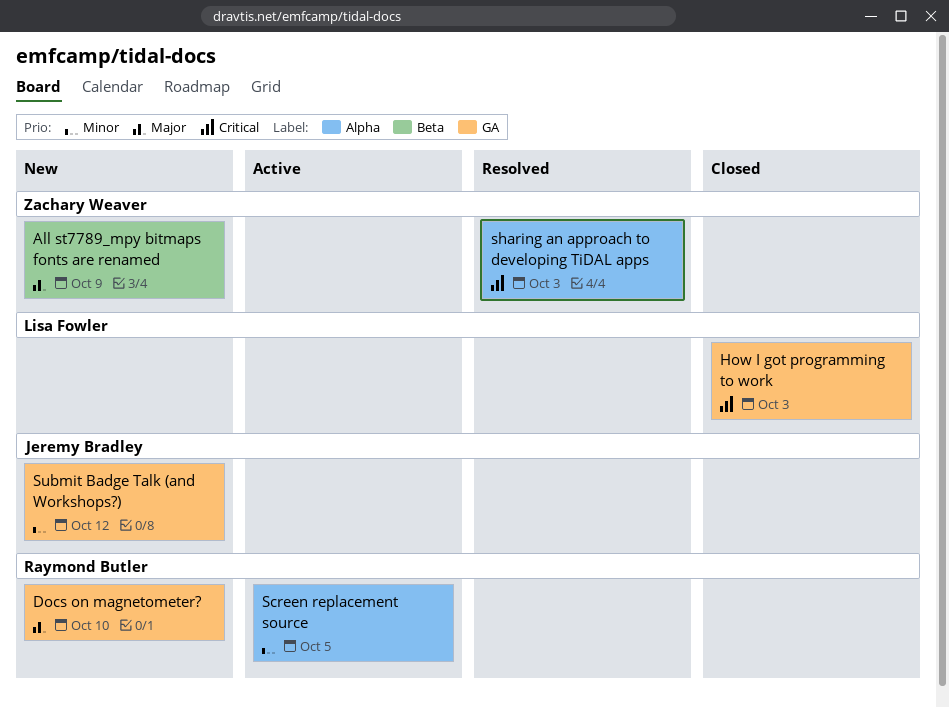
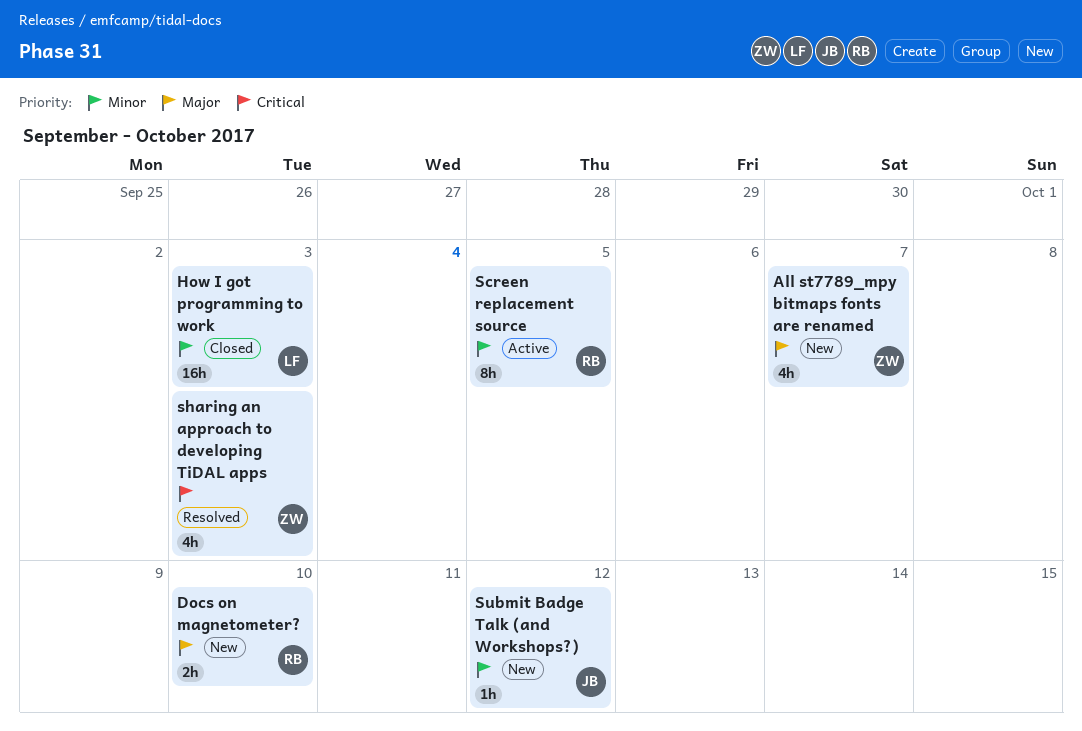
All st7789_mpy bitmaps fonts are renamed, due: Oct 9 -> Oct 7
How I got programming to work, priority: Critical -> Minor

